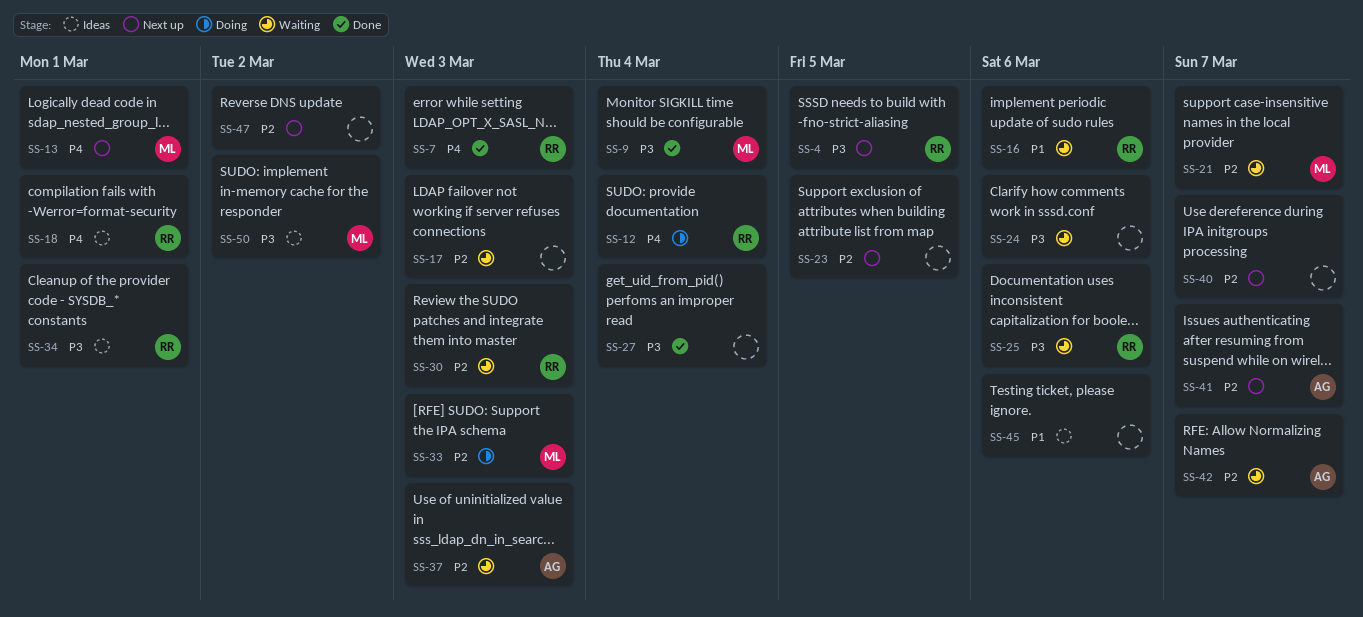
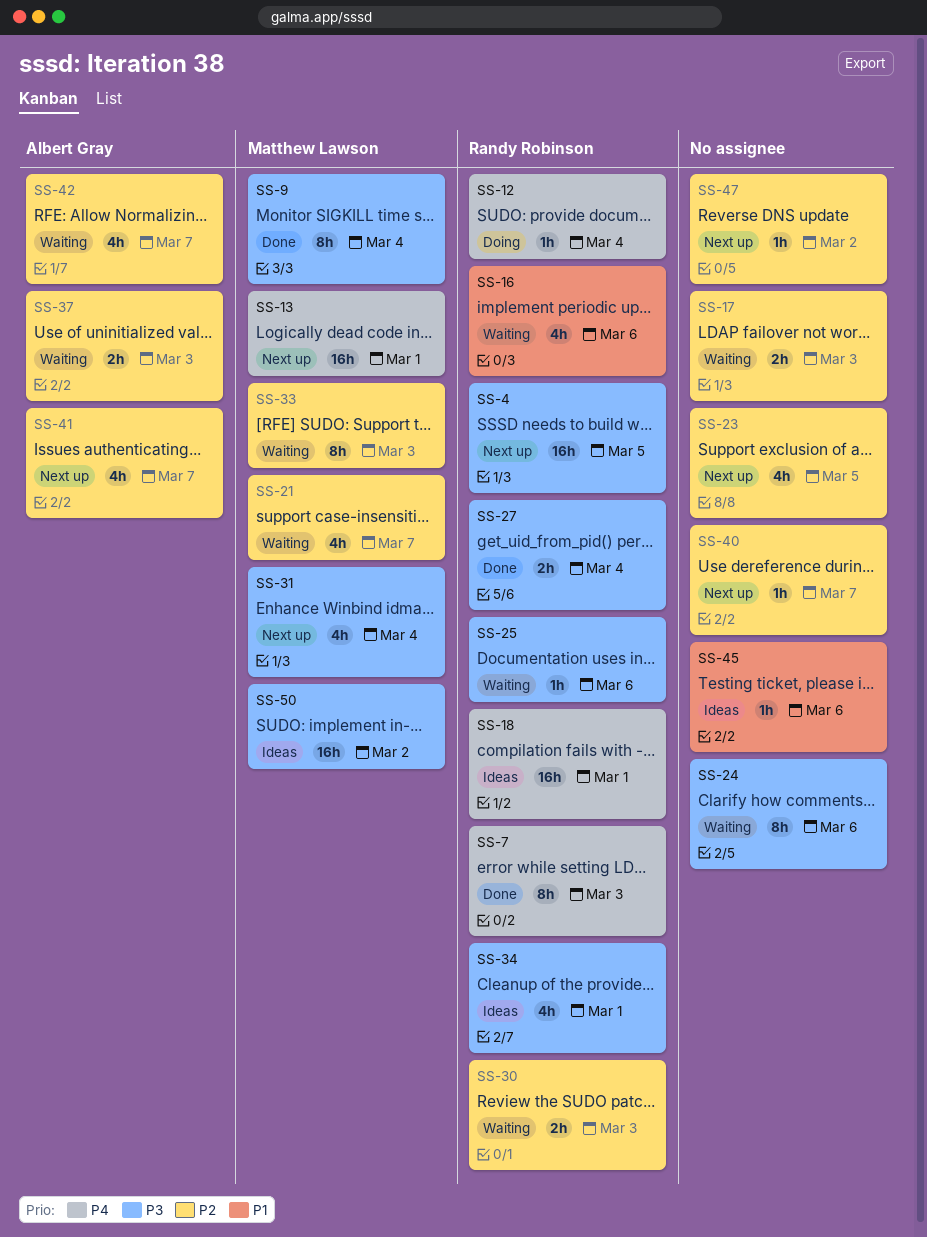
SS-27, owner: none -> Randy Robinson
SS-31: none -> present
SS-33, status: Doing -> Waiting

